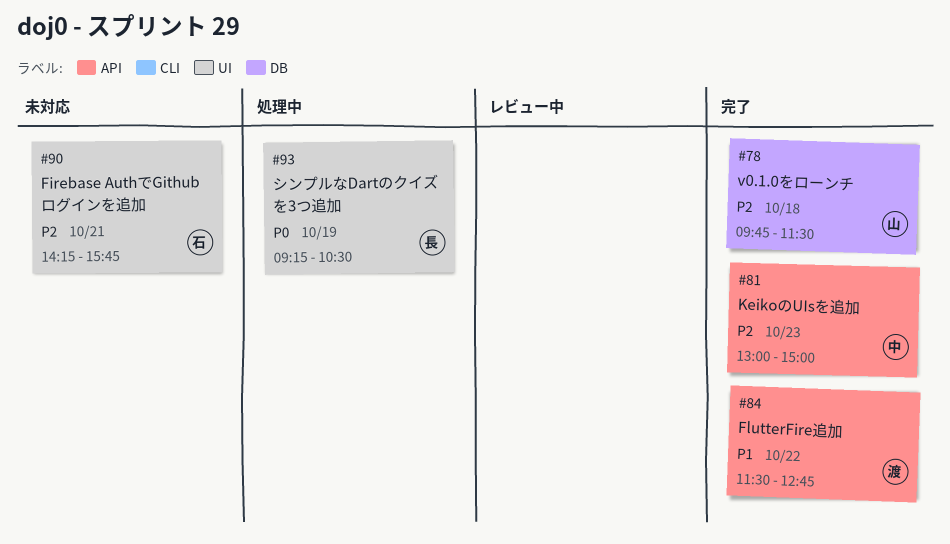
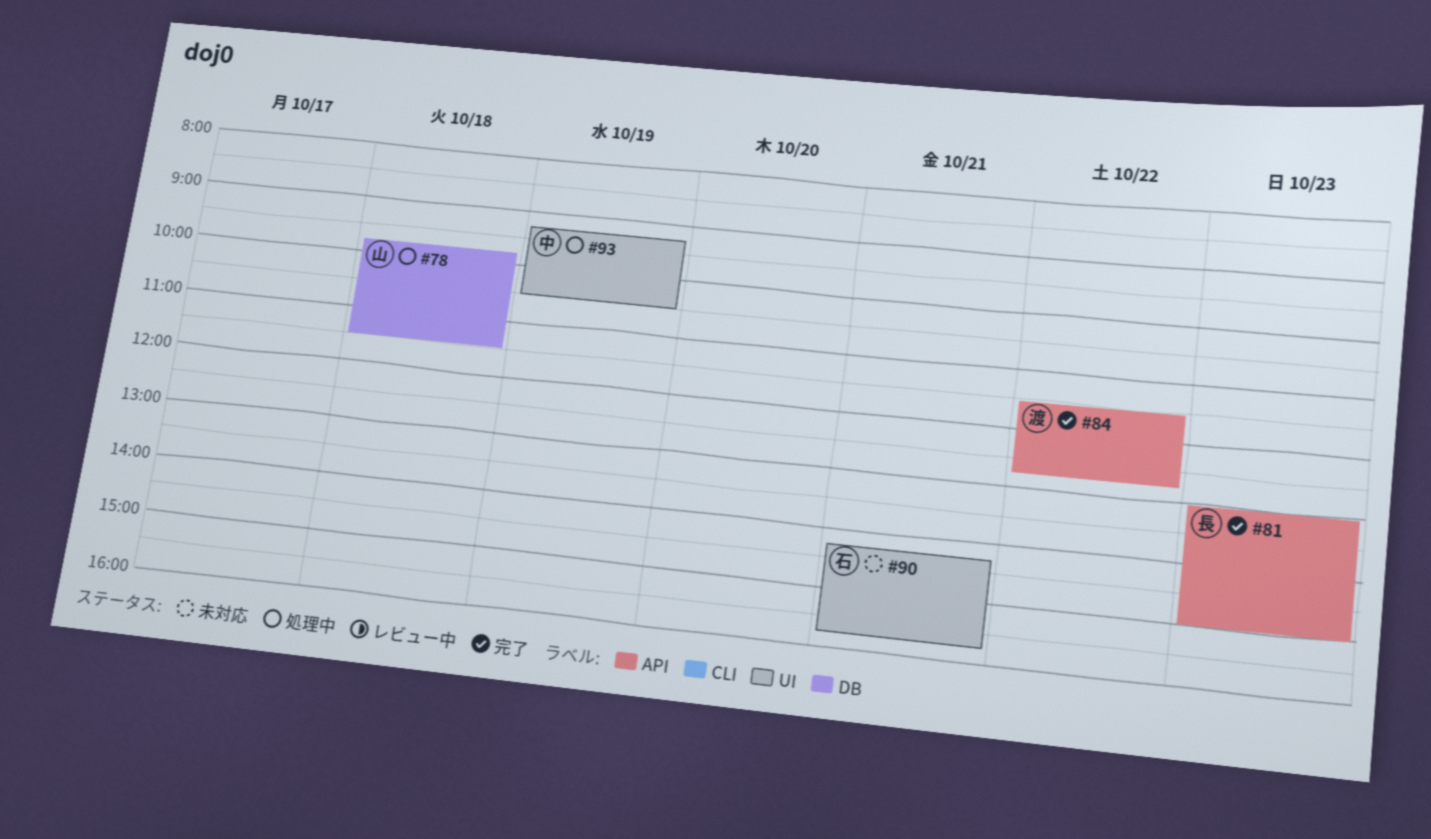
#78, status: 完了 -> 処理中
#81, owner: 中 -> 長
#93, owner: 長 -> 中

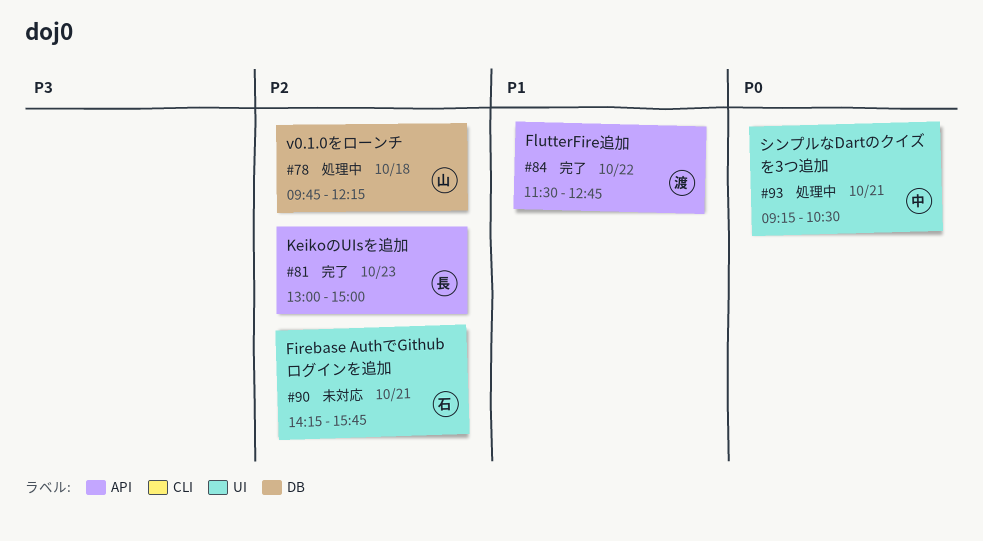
#78, ends: 11:30 -> 12:15
#93, day: Oct 19 -> Oct 21

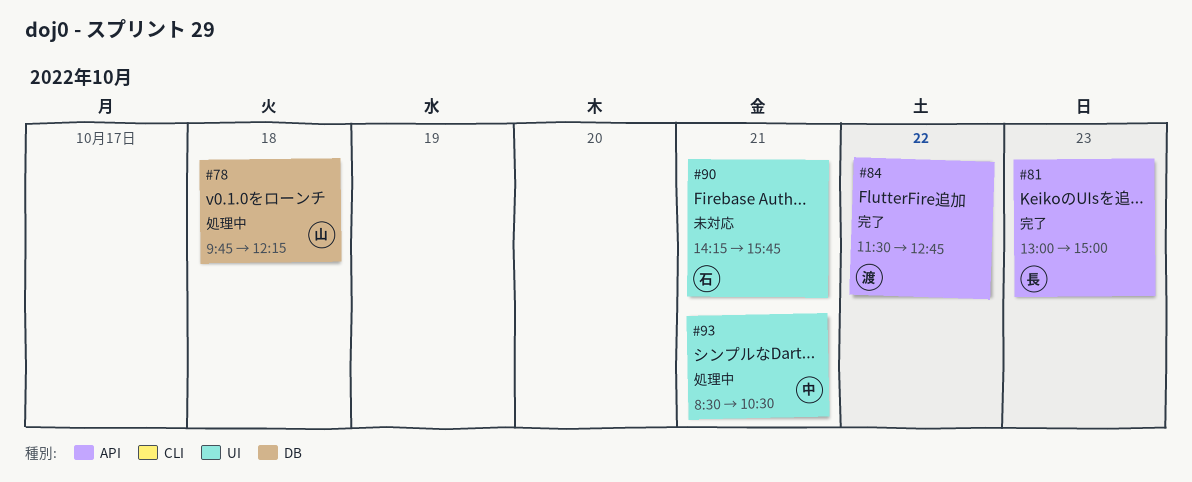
#93, begins: 09:15 -> 08:30

